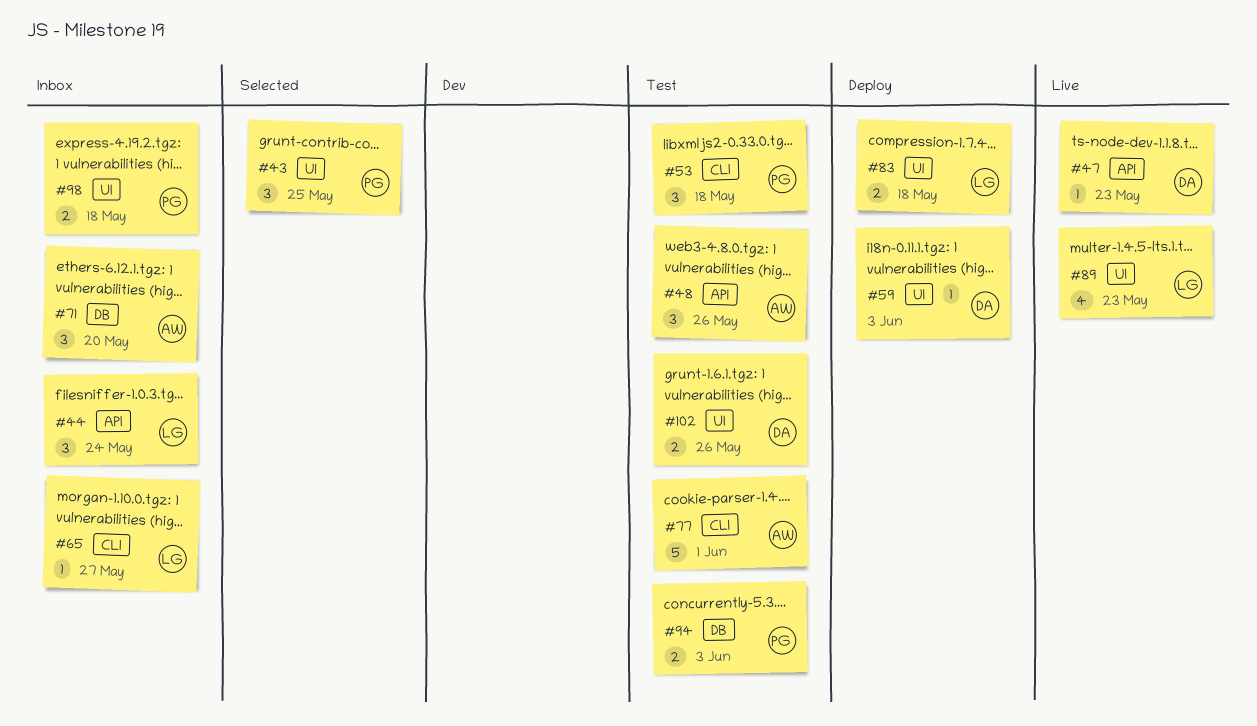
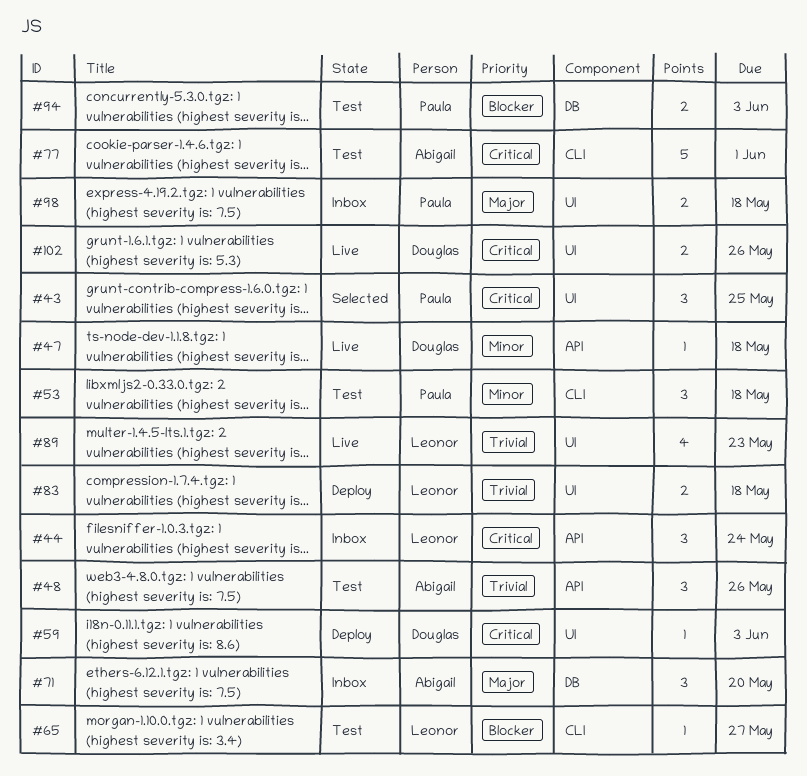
#47, due: May 23 -> May 18
#65, status: Inbox -> Test
#102, status: Test -> Live

